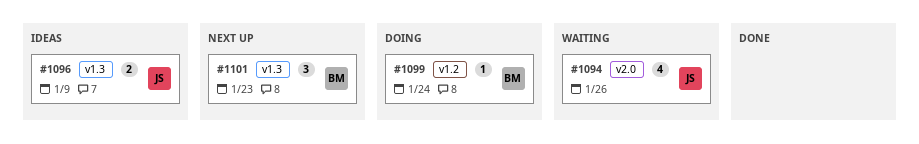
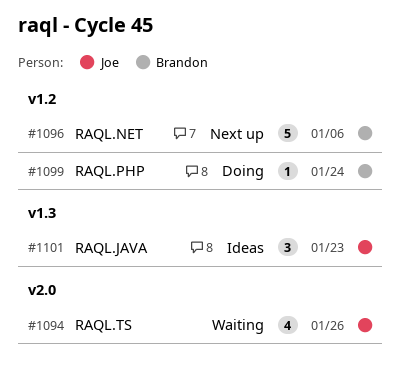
#1096, status: Ideas -> Next up
#1096, owner: Joe -> Brandon
#1096, label: v1.3 -> v1.2
#1096, estimate: 2 -> 5
#1096, due: Jan 9 -> Jan 6
#1101, status: Next up -> Ideas
#1101, owner: Brandon -> Joe

